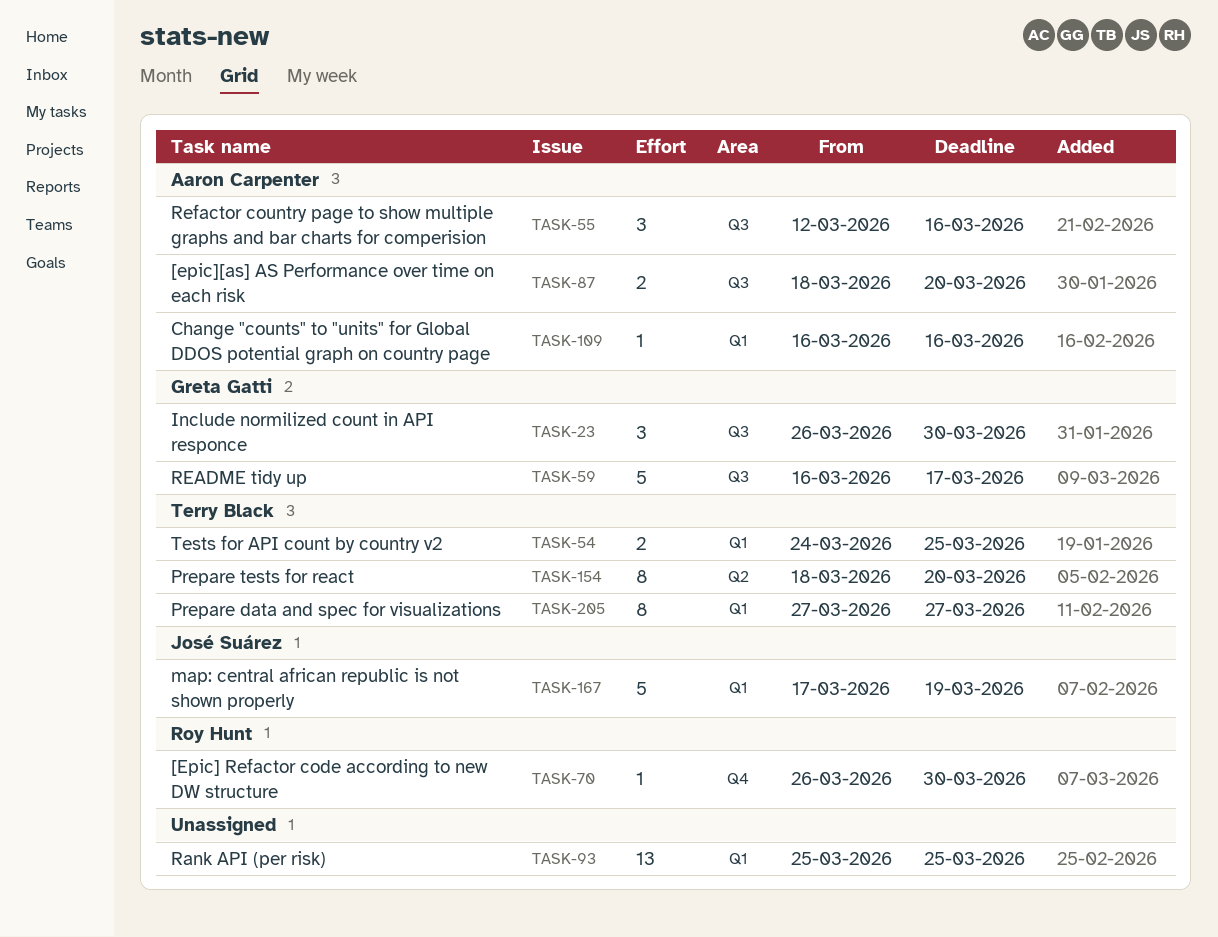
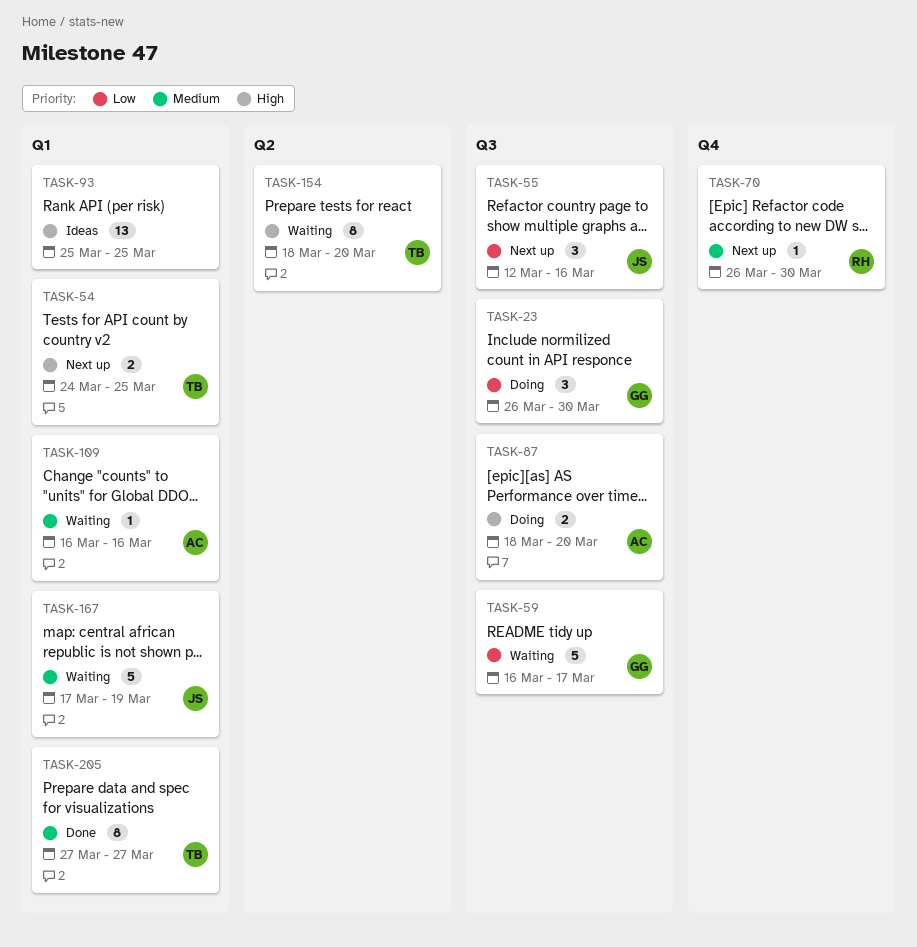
TASK-55, owner: Aaron Carpenter -> José Suárez

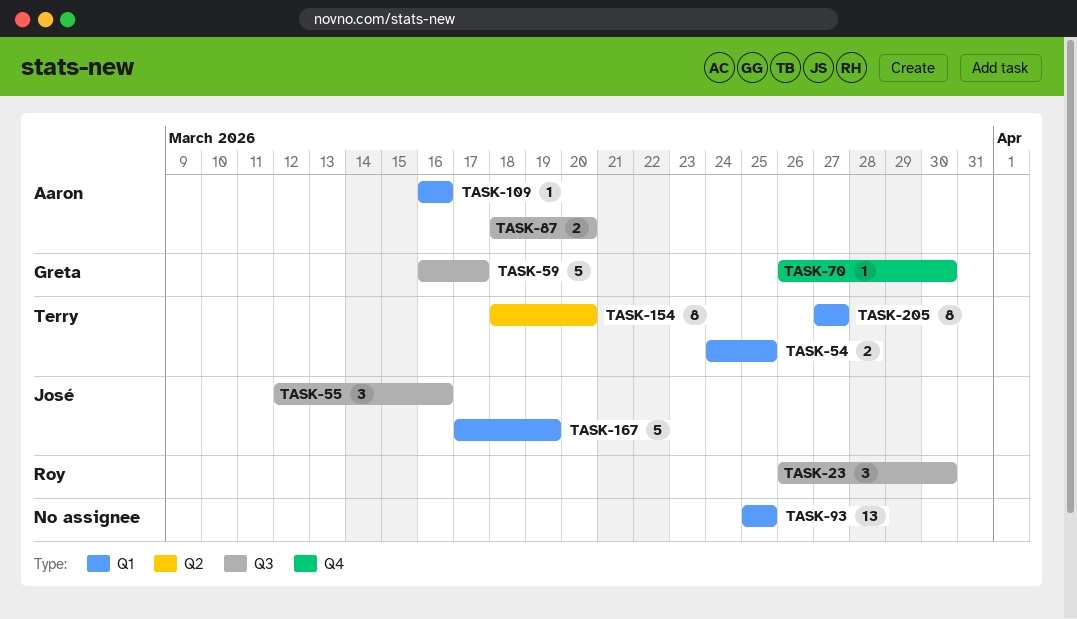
TASK-23, owner: Greta -> Roy
TASK-70, owner: Roy -> Greta

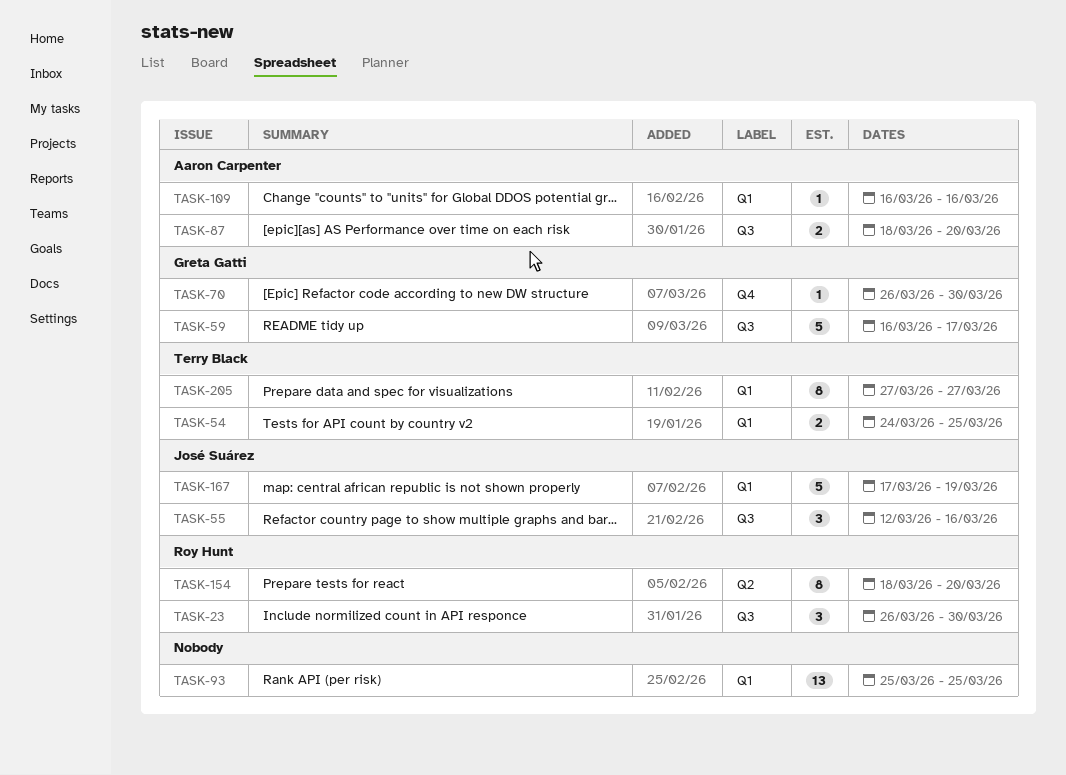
TASK-154, owner: Terry Black -> Roy Hunt

